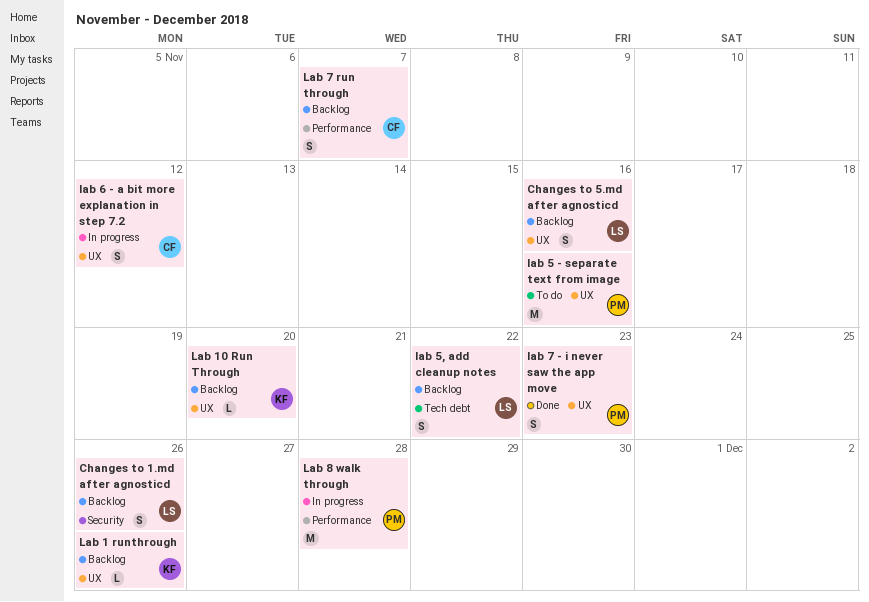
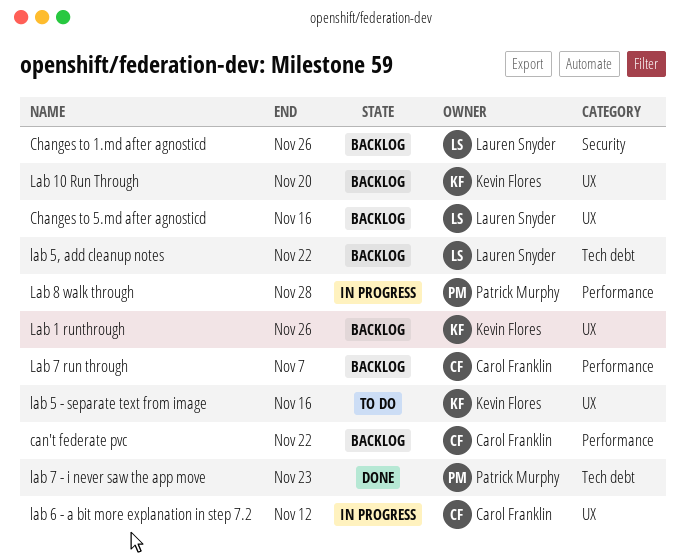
can't federate pvc: none -> present
lab 5 - separate text from image, owner: Patrick Murphy -> Kevin Flores
lab 7 - i never saw the app move, label: UX -> Tech debt

